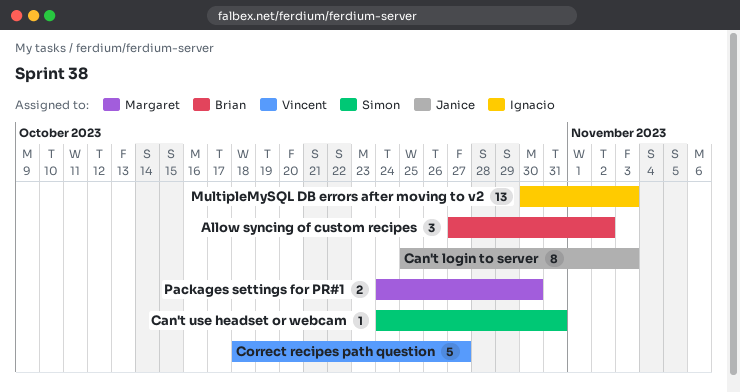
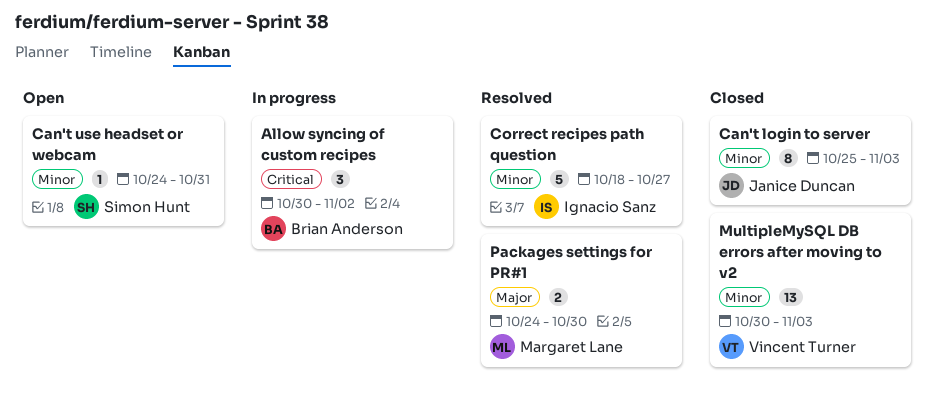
Allow syncing of custom recipes, start: Oct 27 -> Oct 30
Correct recipes path question, owner: Vincent Turner -> Ignacio Sanz
MultipleMySQL DB errors after moving to v2, owner: Ignacio Sanz -> Vincent Turner

